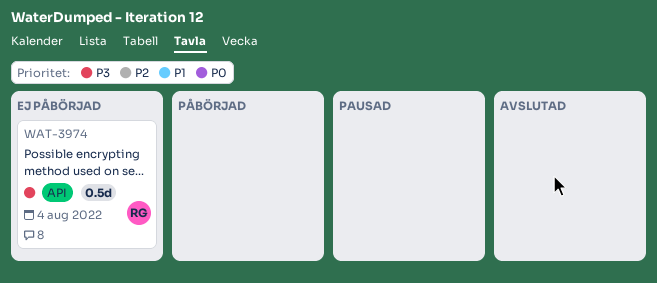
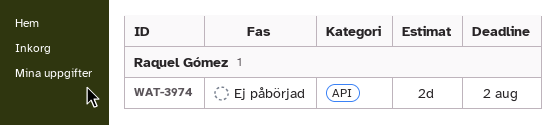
WAT-3974, estimate: 0.5d -> 2d
WAT-3974, due: Aug 4 -> Aug 2

